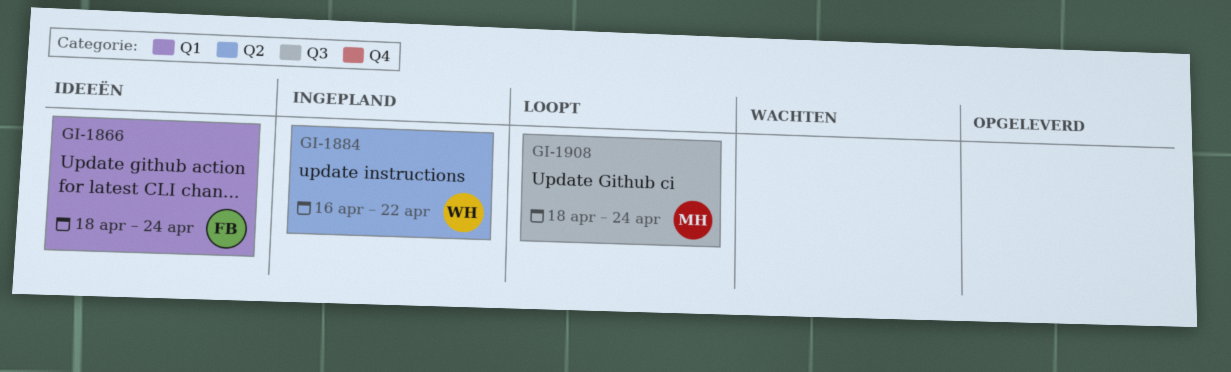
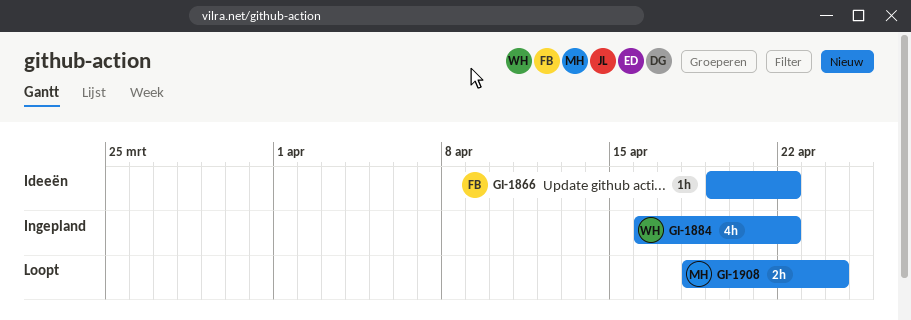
GI-1866, start: Apr 18 -> Apr 19
GI-1866, due: Apr 24 -> Apr 22

